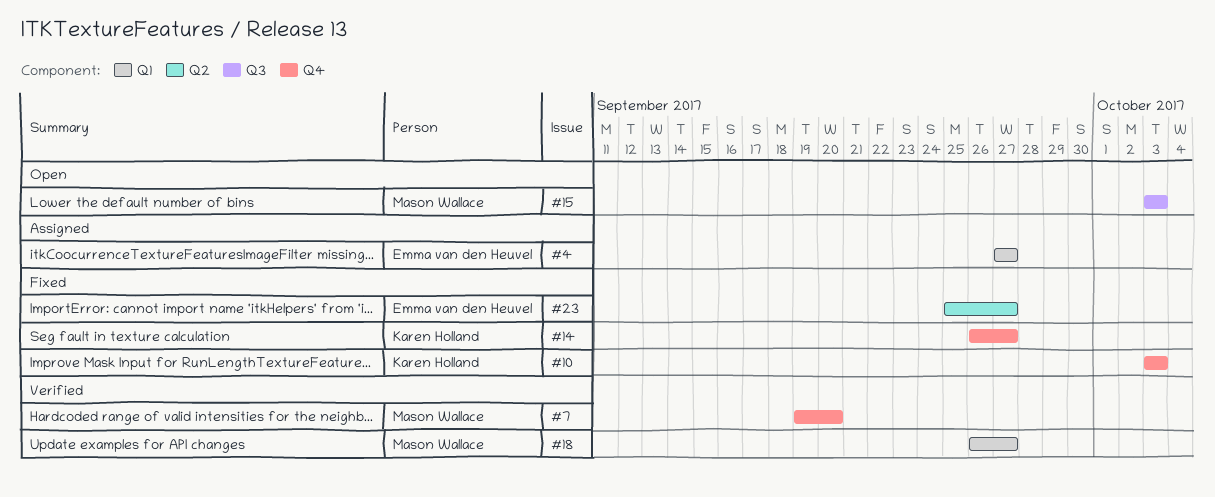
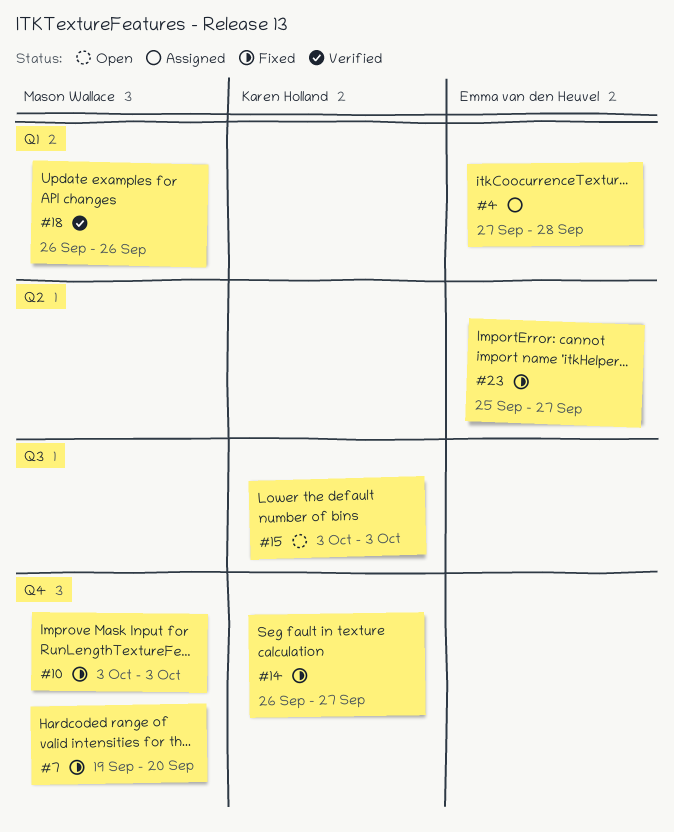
#4, due: Sep 27 -> Sep 28
#7, status: Verified -> Fixed
#10, owner: Karen Holland -> Mason Wallace
#15, owner: Mason Wallace -> Karen Holland
#18, due: Sep 27 -> Sep 26

